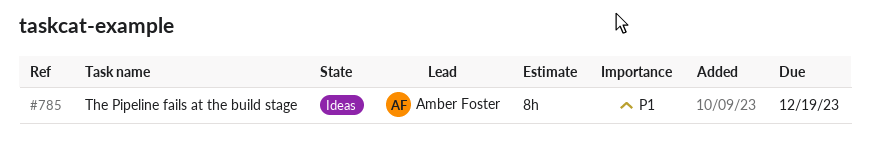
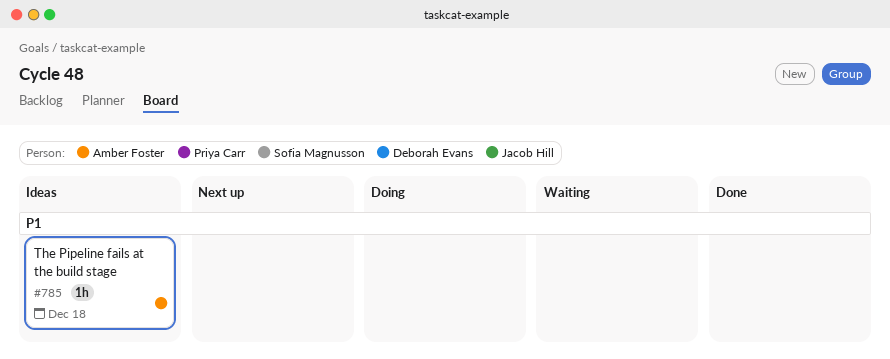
#785, estimate: 8h -> 1h
#785, due: Dec 19 -> Dec 18

